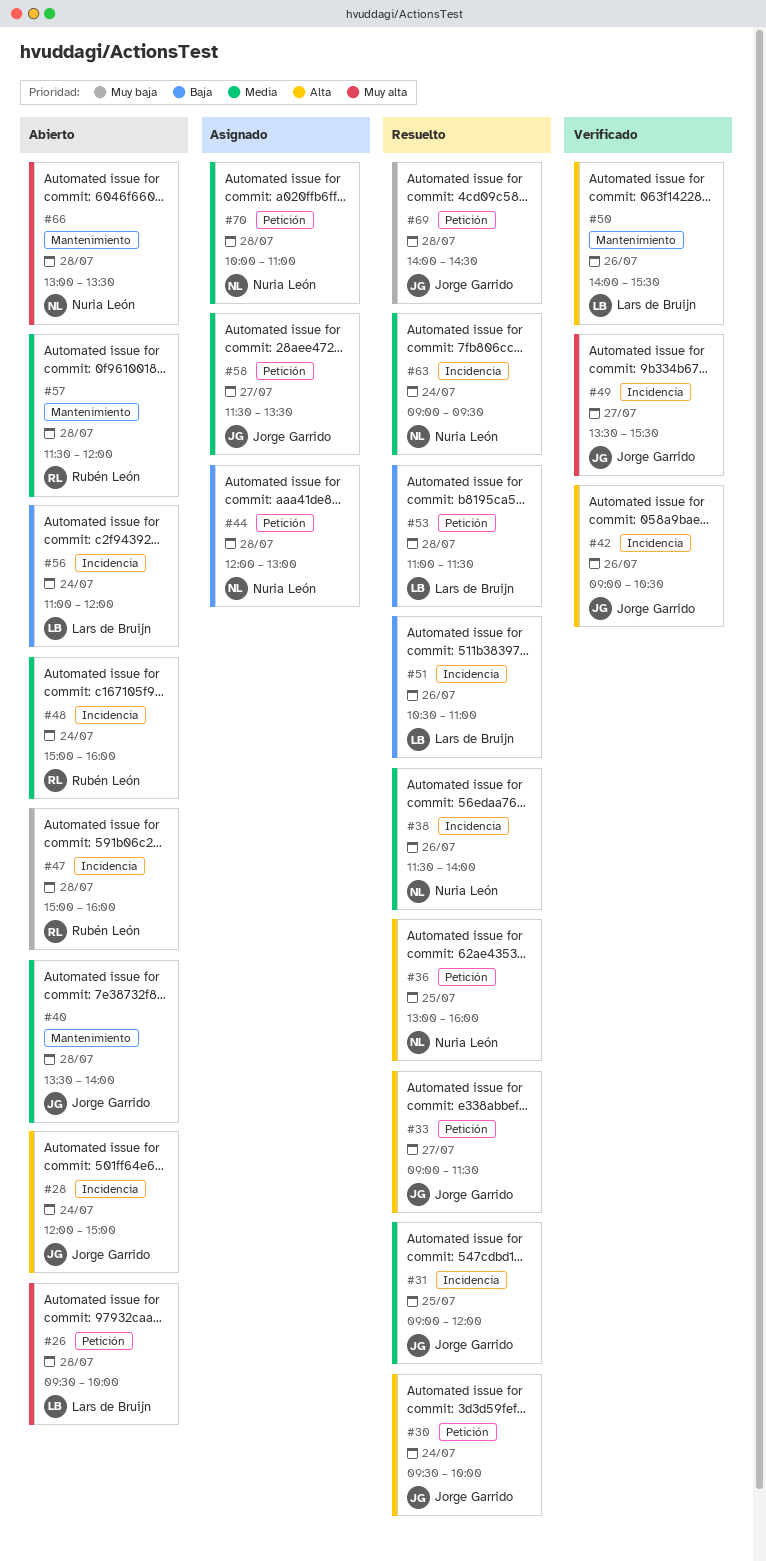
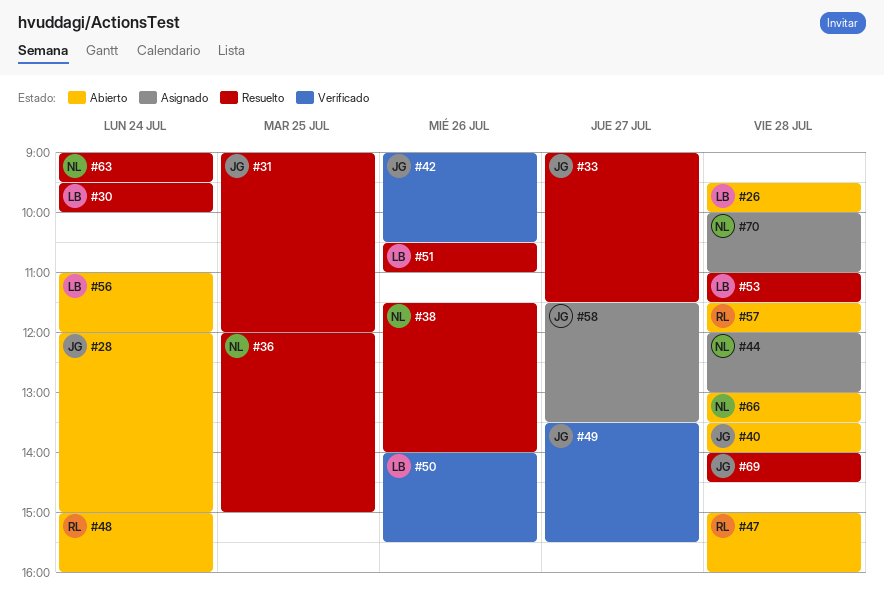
#30, owner: Jorge Garrido -> Lars de Bruijn
#36, begins: 13:00 -> 12:00
#36, ends: 16:00 -> 15:00

